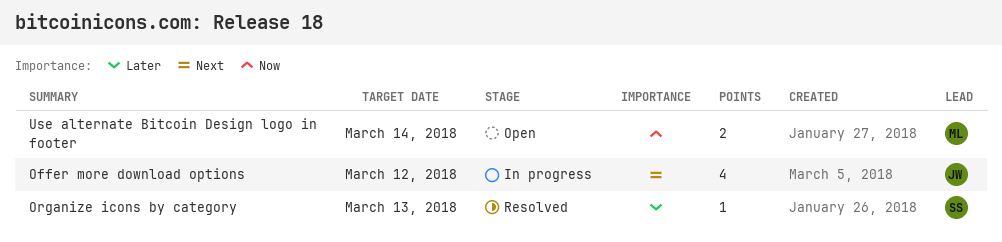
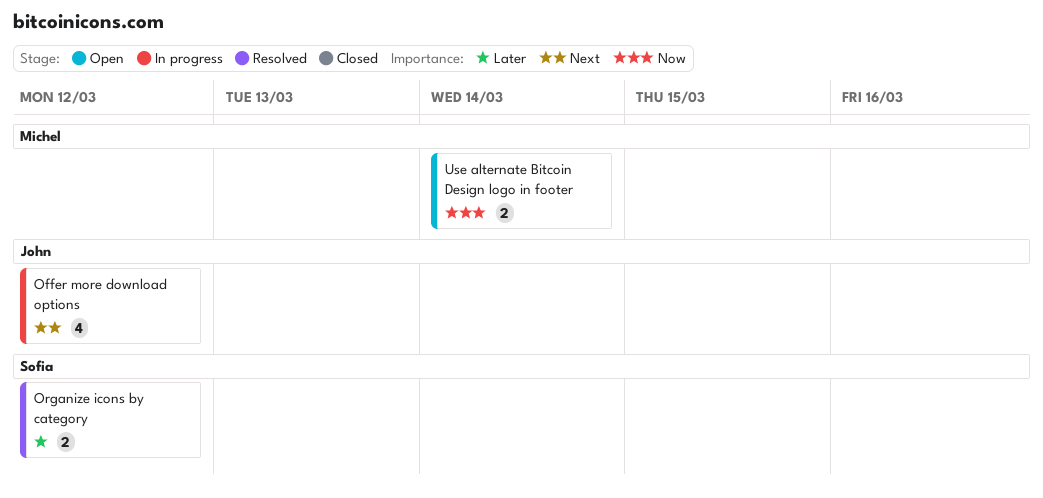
Organize icons by category, estimate: 1 -> 2
Organize icons by category, due: Mar 13 -> Mar 12

